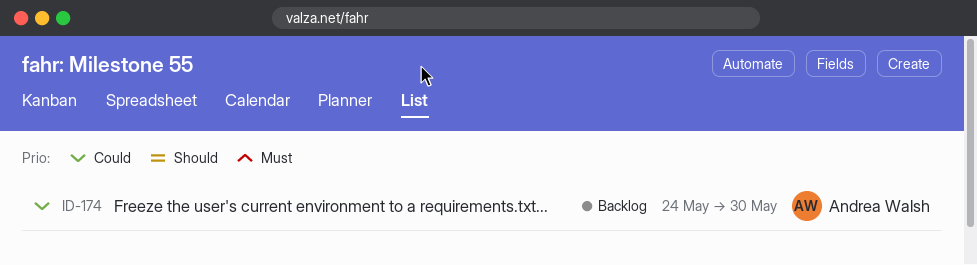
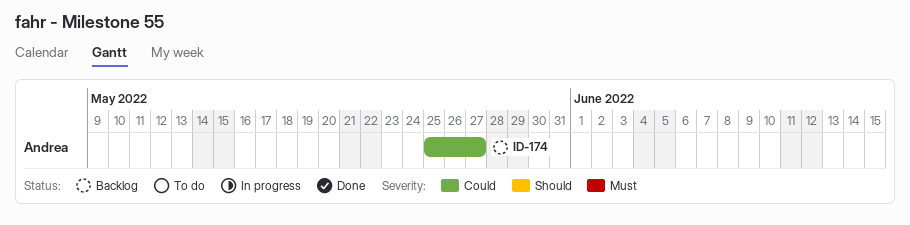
ID-174, start: May 24 -> May 25
ID-174, due: May 30 -> May 27

